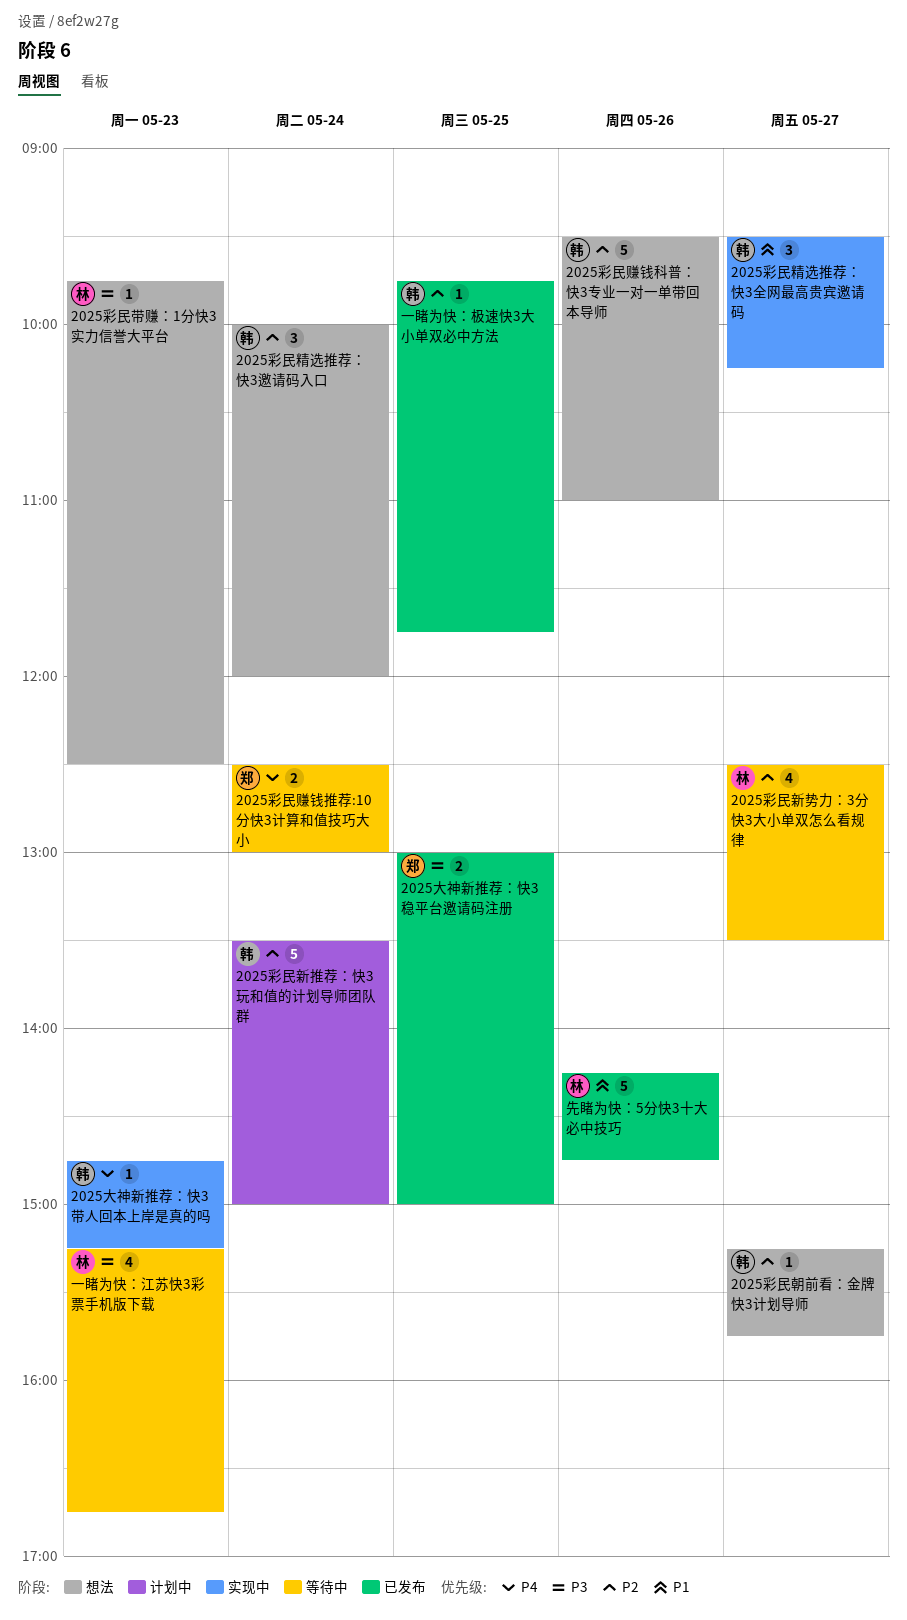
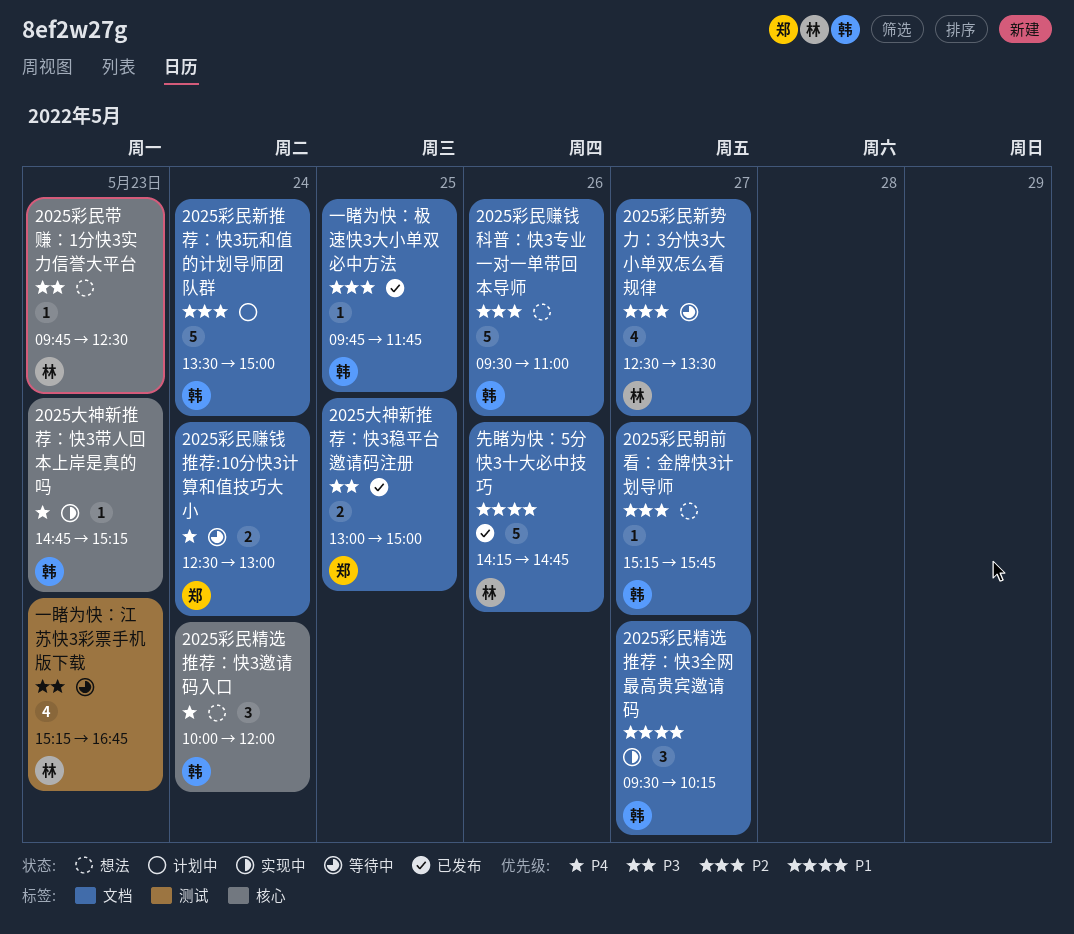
2025彩民精选推荐：快3邀请码入口, priority: P2 -> P4

